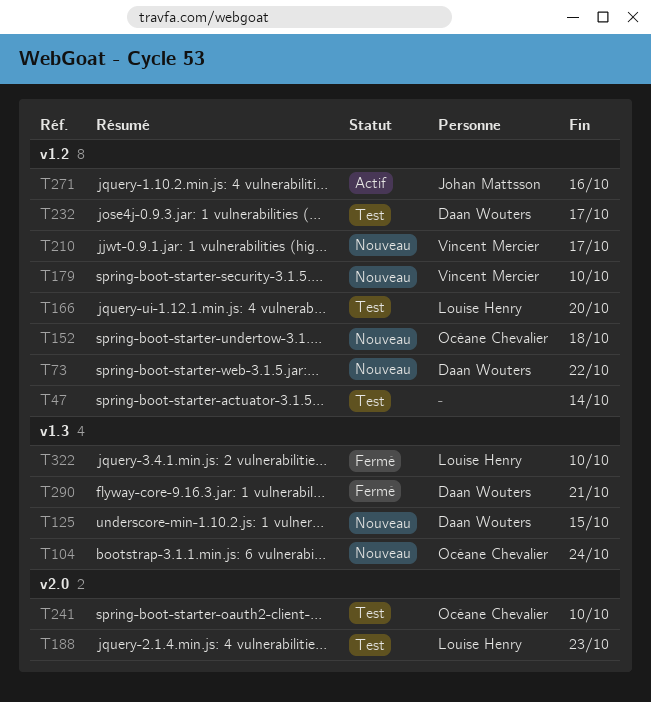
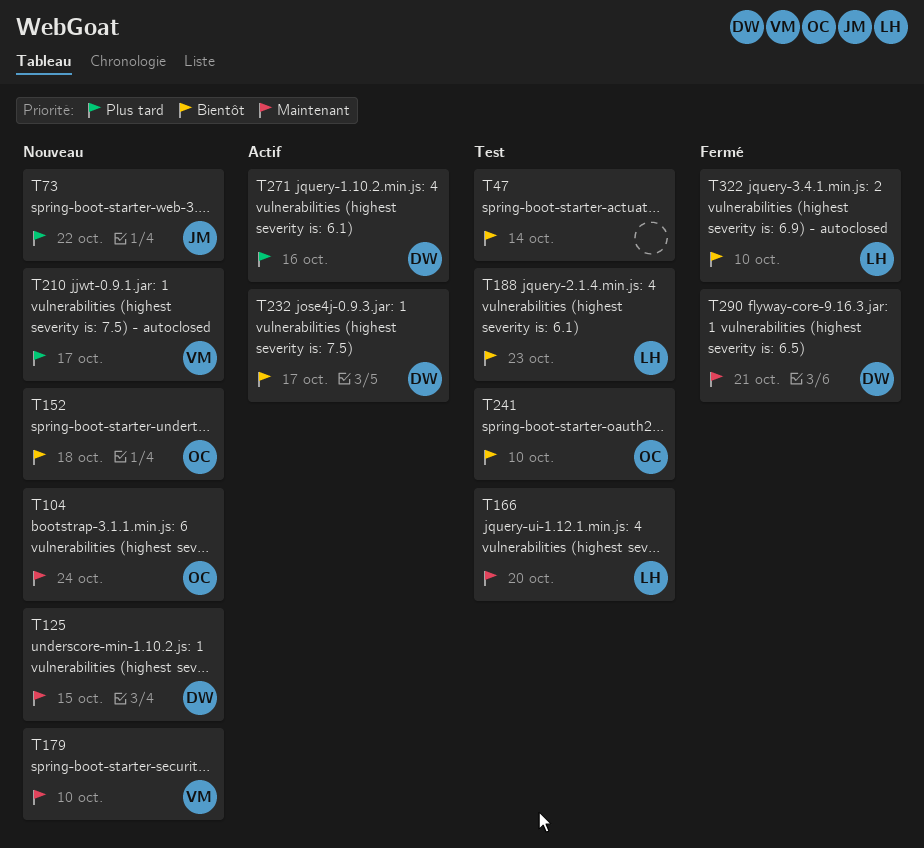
T73, owner: Daan Wouters -> Johan Mattsson
T232, status: Test -> Actif
T271, owner: Johan Mattsson -> Daan Wouters

